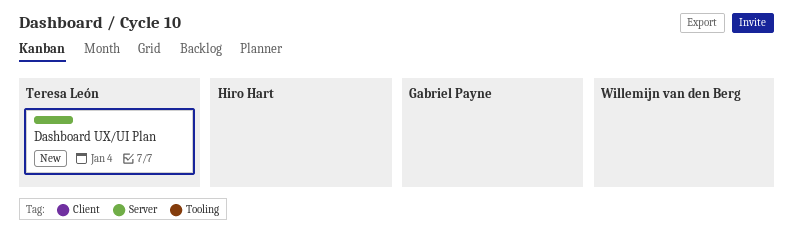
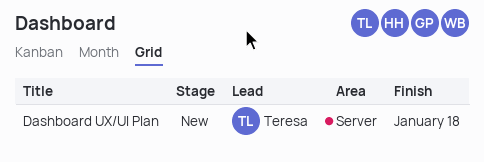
Dashboard UX/UI Plan, due: Jan 4 -> Jan 18

